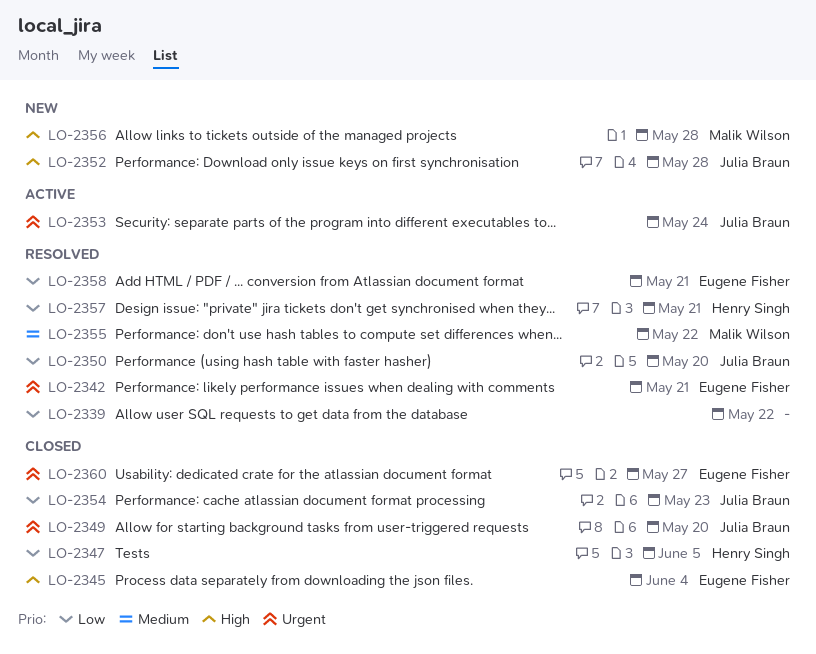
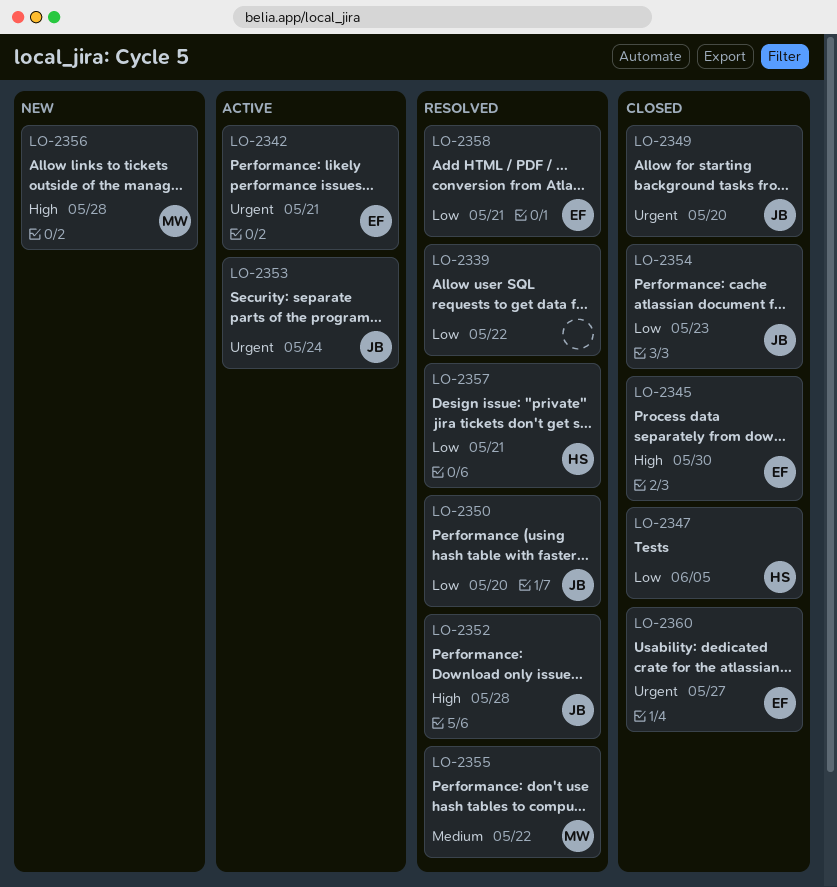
LO-2342, status: Resolved -> Active
LO-2345, due: Jun 4 -> May 30
LO-2352, status: New -> Resolved

